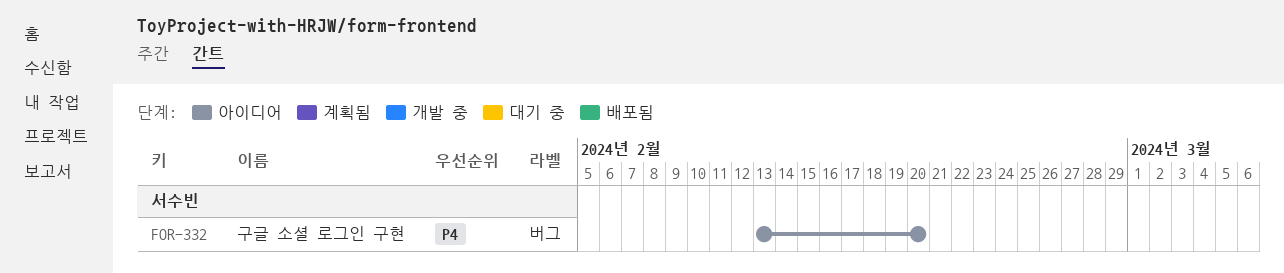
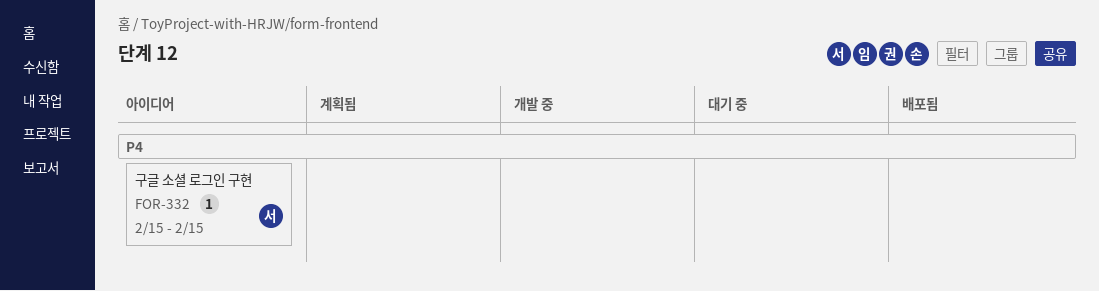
FOR-332, start: Feb 13 -> Feb 15
FOR-332, due: Feb 20 -> Feb 15

